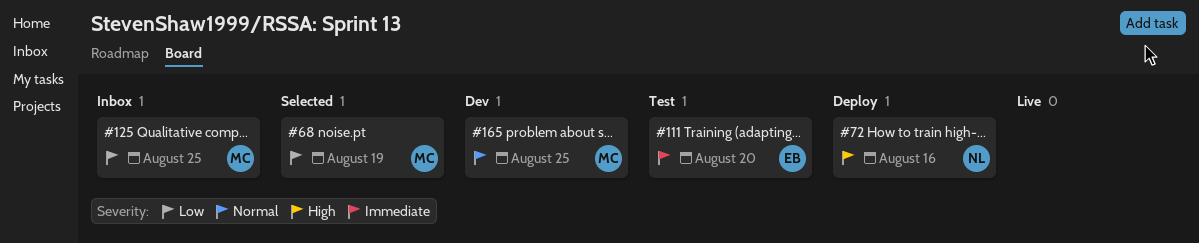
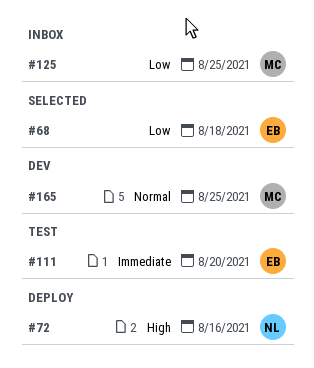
#68, owner: MC -> EB
#68, due: Aug 19 -> Aug 18

